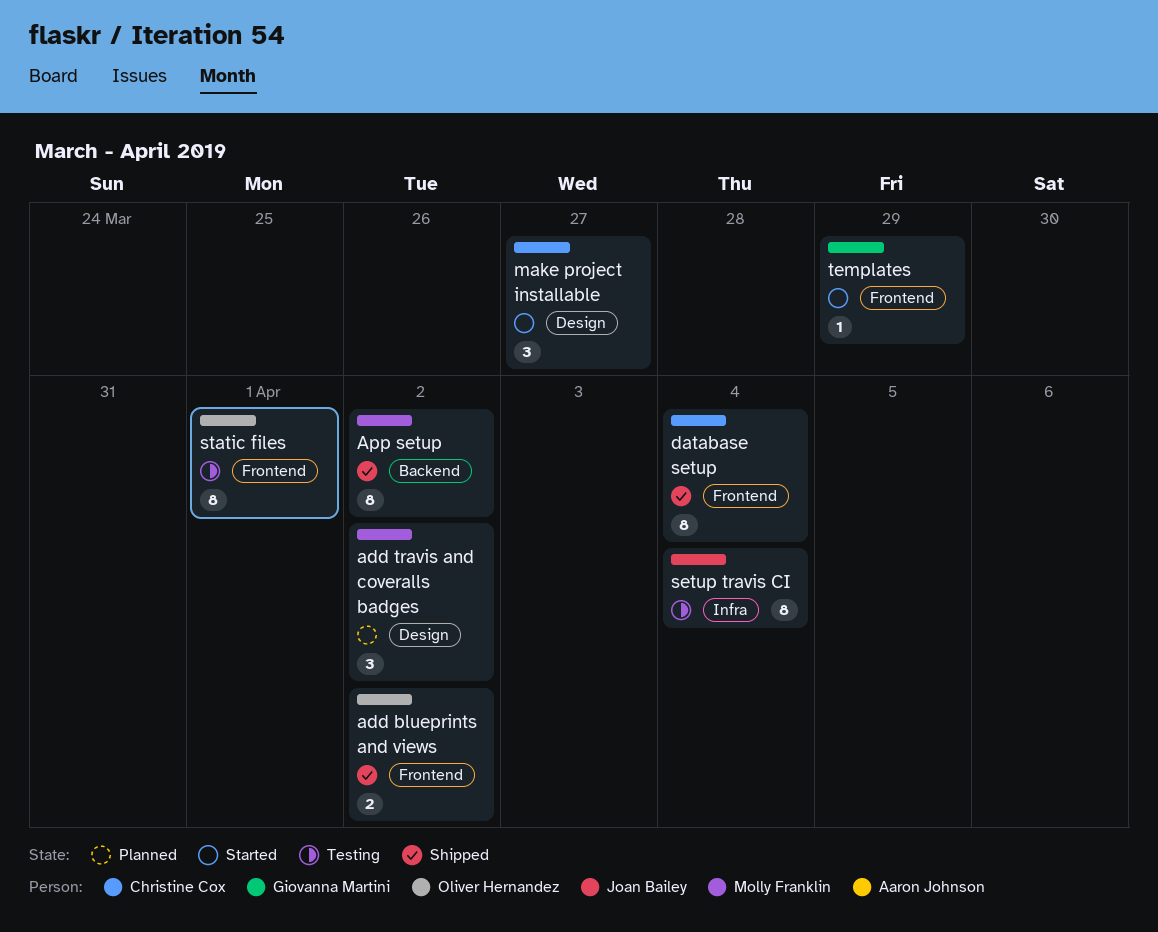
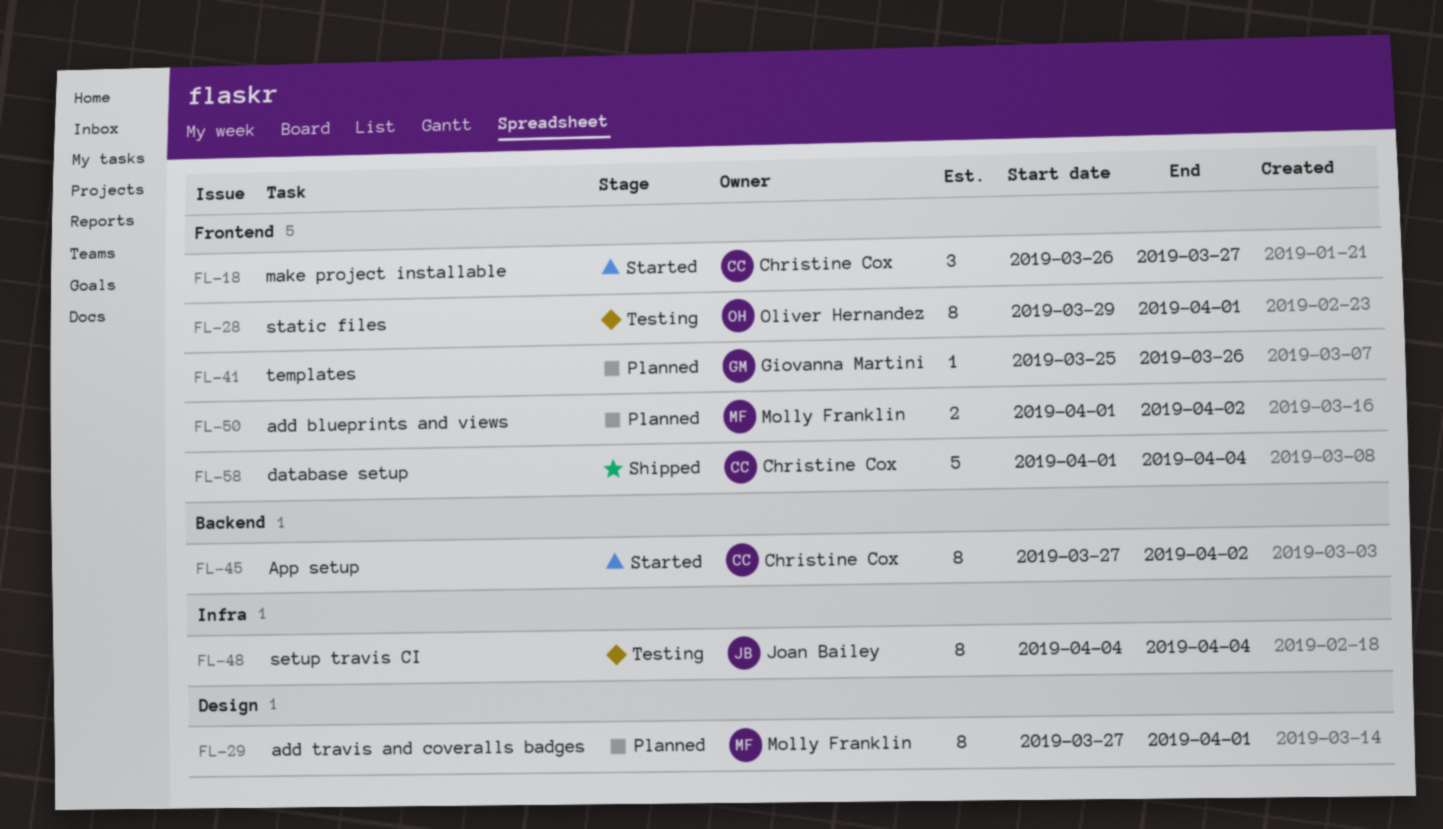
add blueprints and views, status: Shipped -> Planned
add blueprints and views, owner: Oliver Hernandez -> Molly Franklin
add travis and coveralls badges, estimate: 3 -> 8
add travis and coveralls badges, due: Apr 2 -> Apr 1
App setup, status: Shipped -> Started
App setup, owner: Molly Franklin -> Christine Cox
database setup, estimate: 8 -> 5
make project installable, label: Design -> Frontend
templates, status: Started -> Planned
templates, due: Mar 29 -> Mar 26

